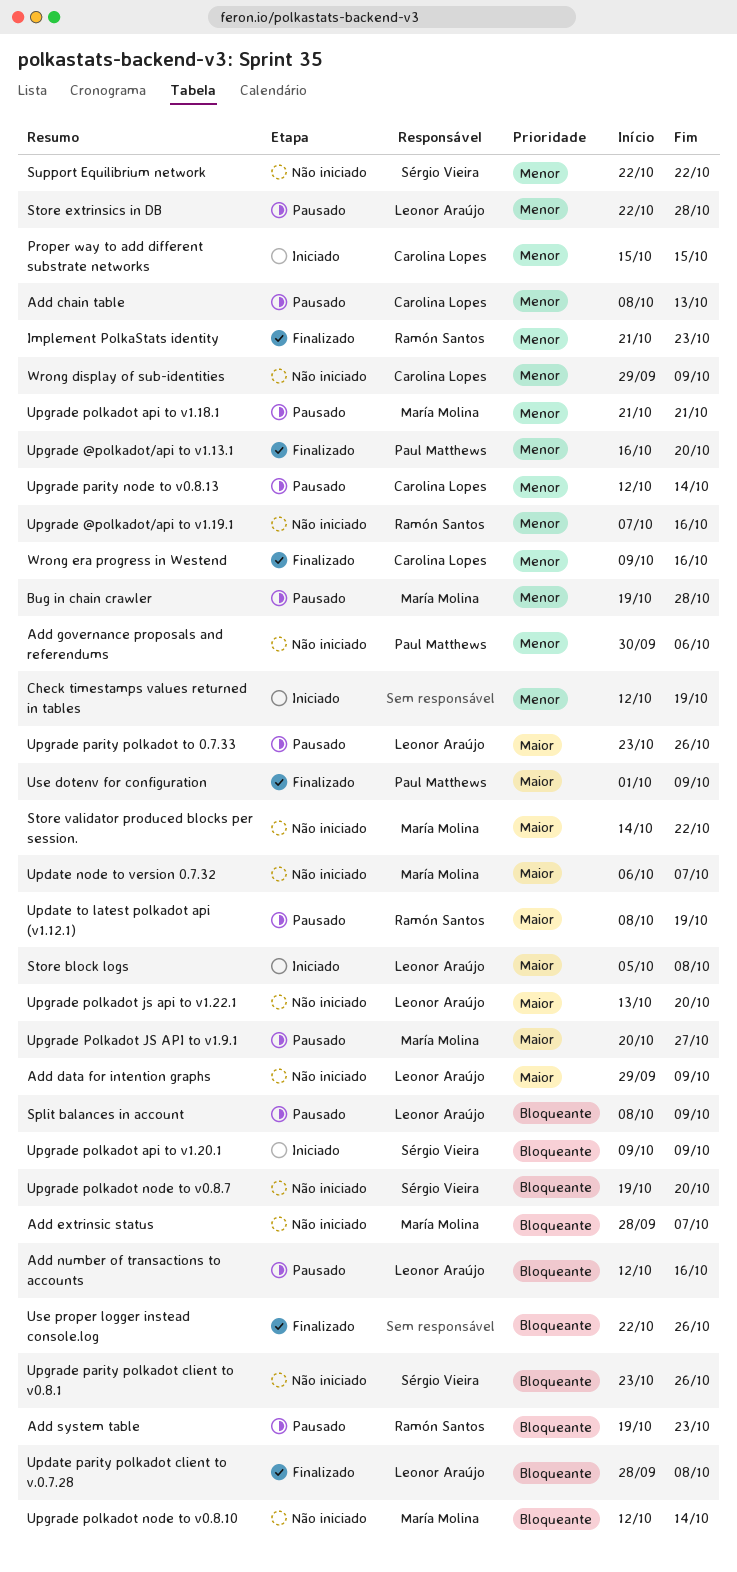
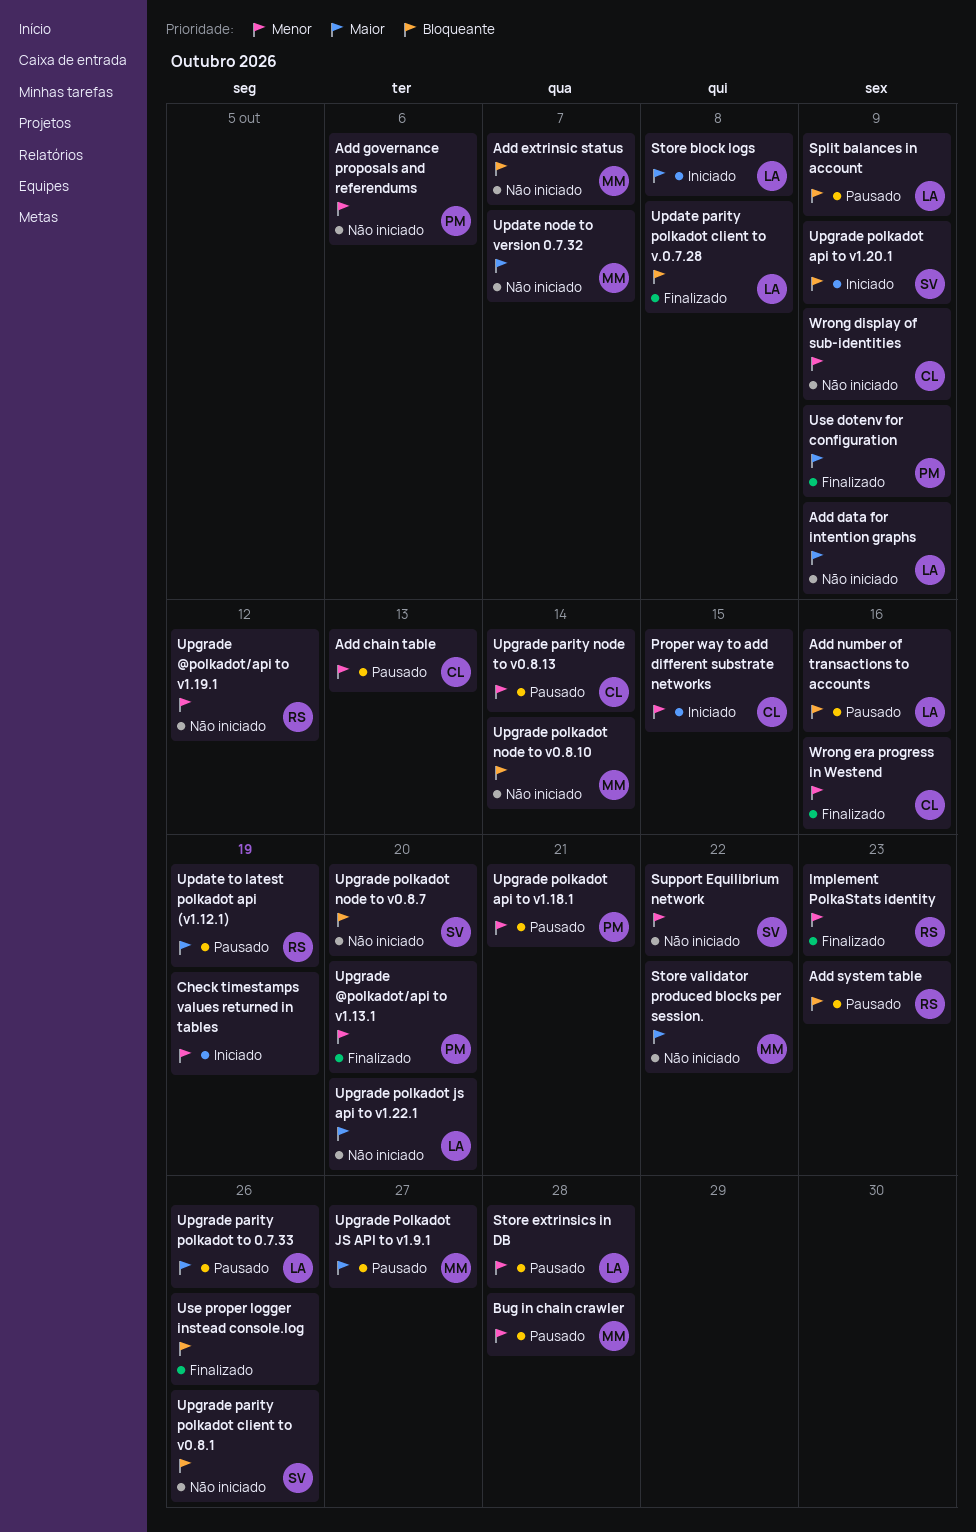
Upgrade @polkadot/api to v1.19.1, due: Oct 16 -> Oct 12
Upgrade polkadot api to v1.18.1, owner: María Molina -> Paul Matthews

